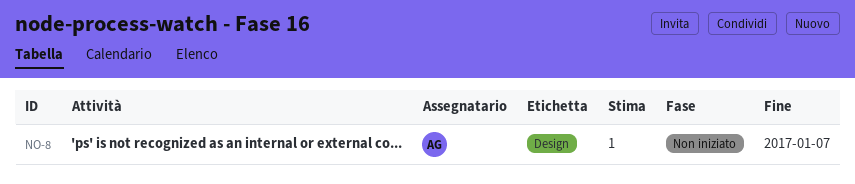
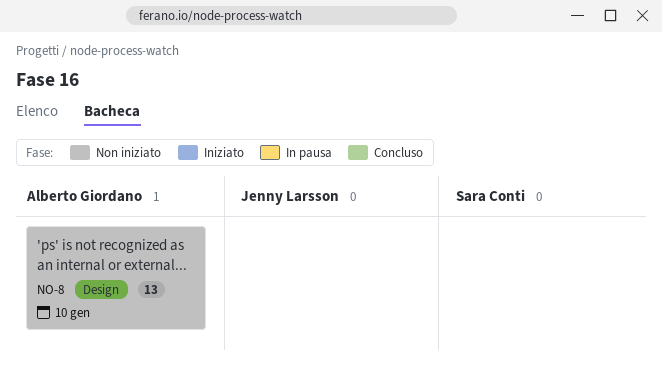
NO-8, estimate: 1 -> 13
NO-8, due: Jan 7 -> Jan 10

